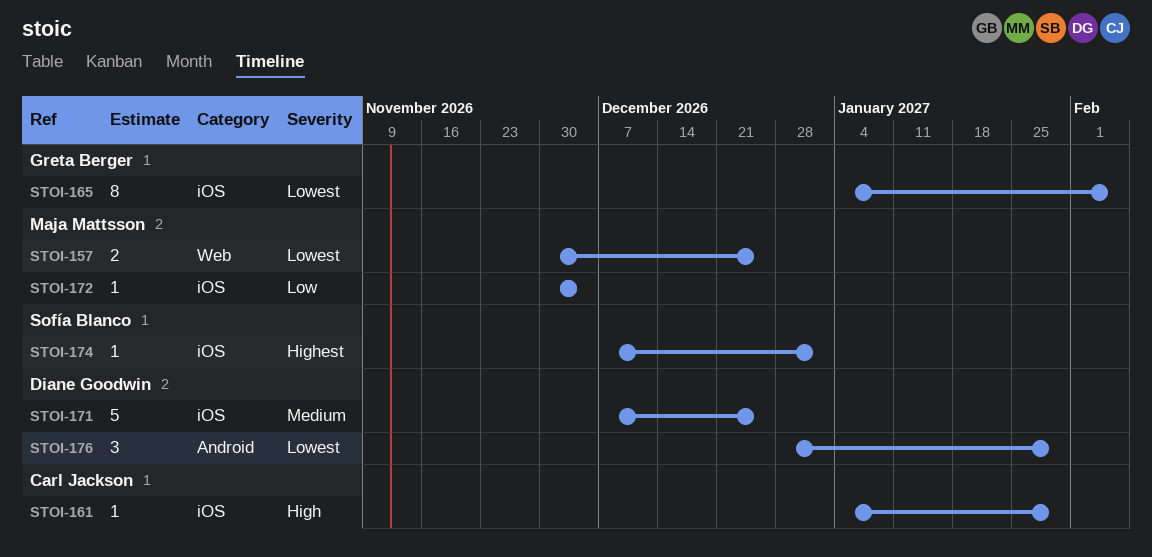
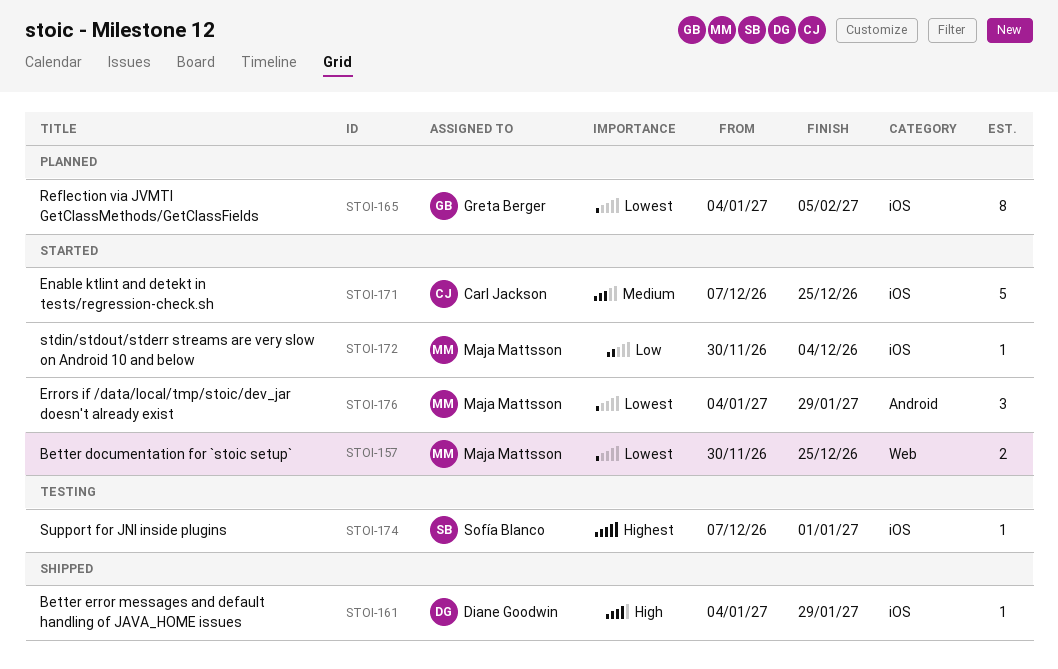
STOI-161, owner: Carl Jackson -> Diane Goodwin
STOI-171, owner: Diane Goodwin -> Carl Jackson
STOI-176, owner: Diane Goodwin -> Maja Mattsson
STOI-176, start: Dec 28 -> Jan 4

